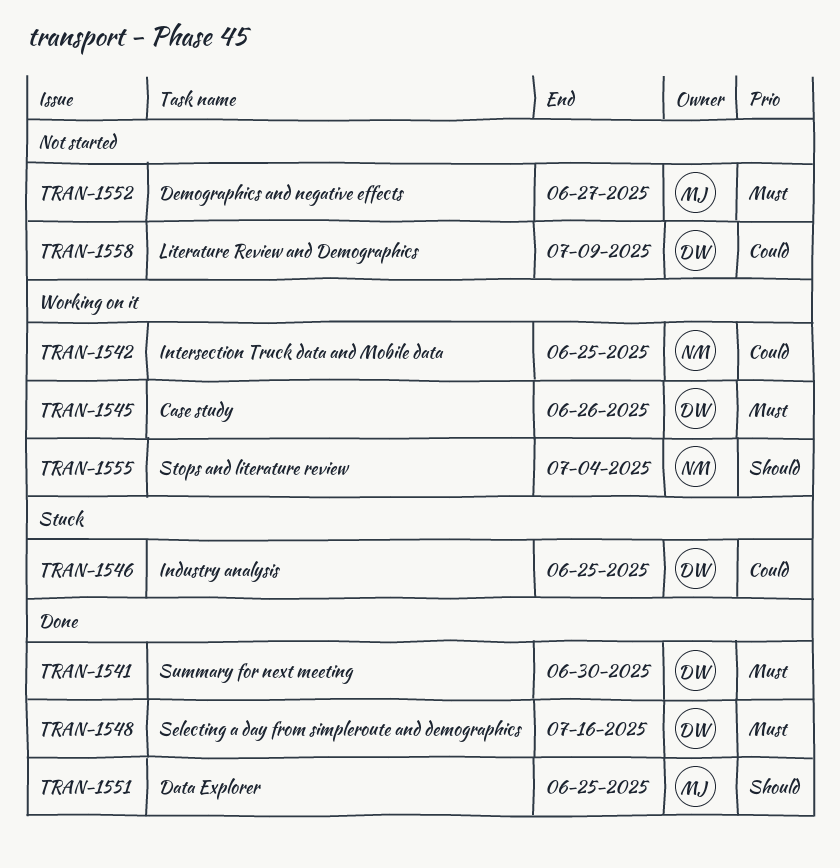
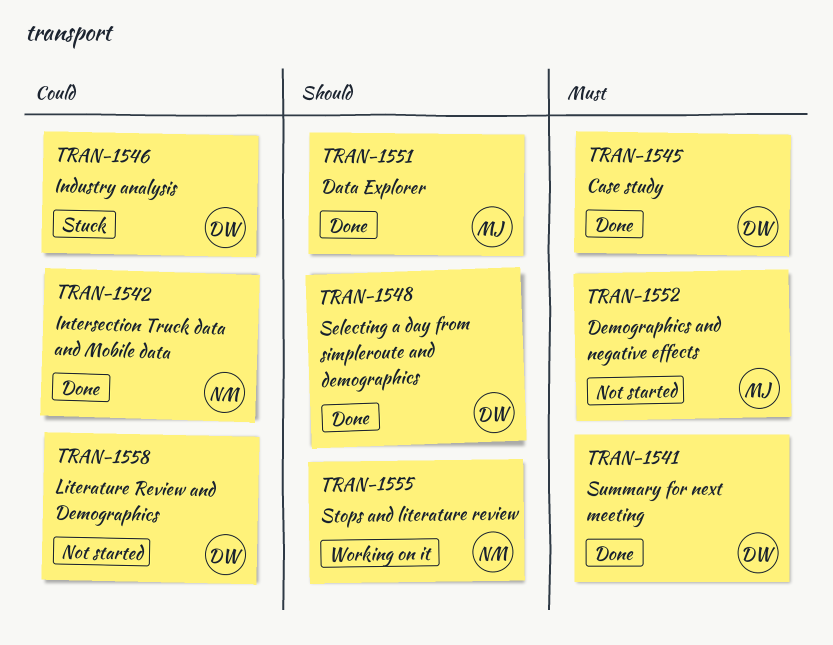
TRAN-1542, status: Working on it -> Done
TRAN-1545, status: Working on it -> Done
TRAN-1548, priority: Must -> Should

